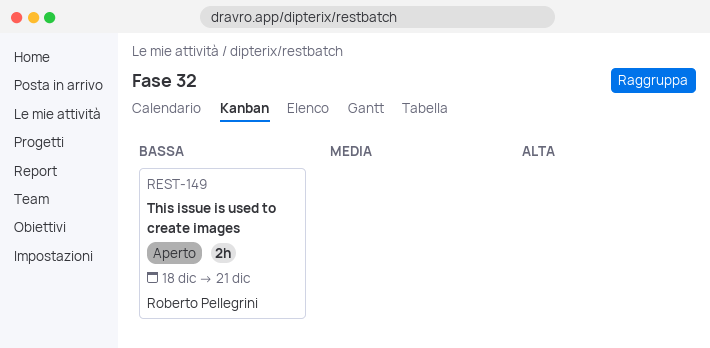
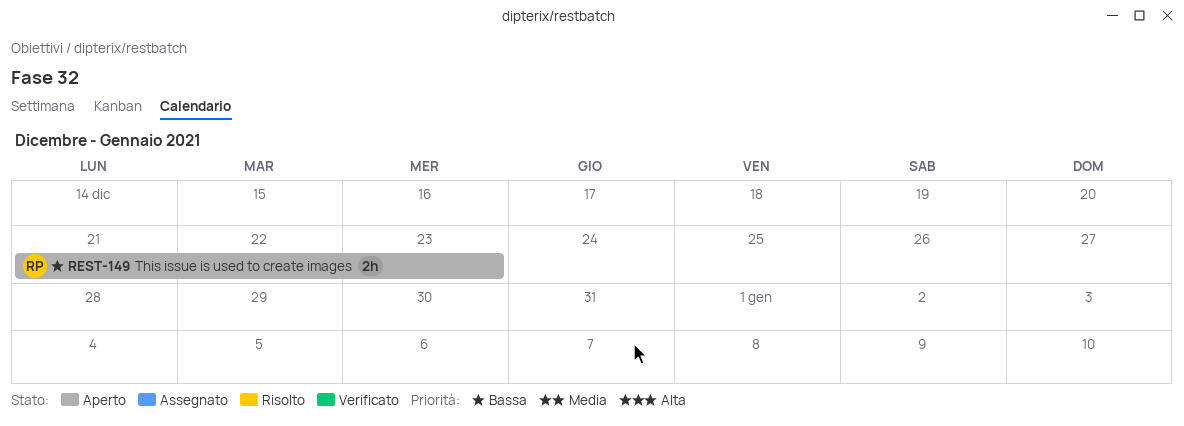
REST-149, start: Dec 18 -> Dec 21
REST-149, due: Dec 21 -> Dec 23

